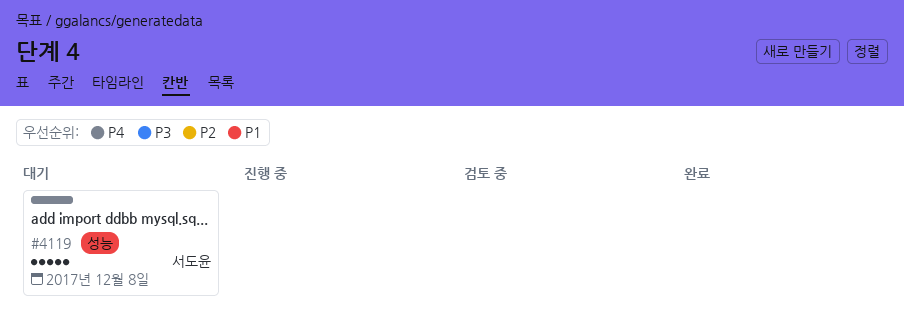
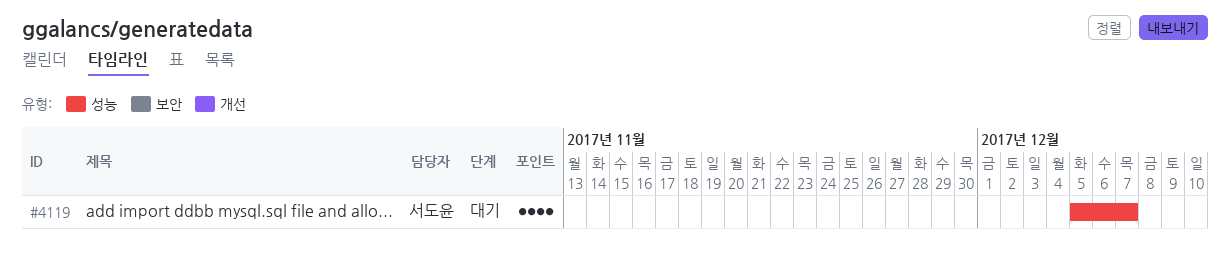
#4119, estimate: 5 -> 4
#4119, due: Dec 8 -> Dec 7

